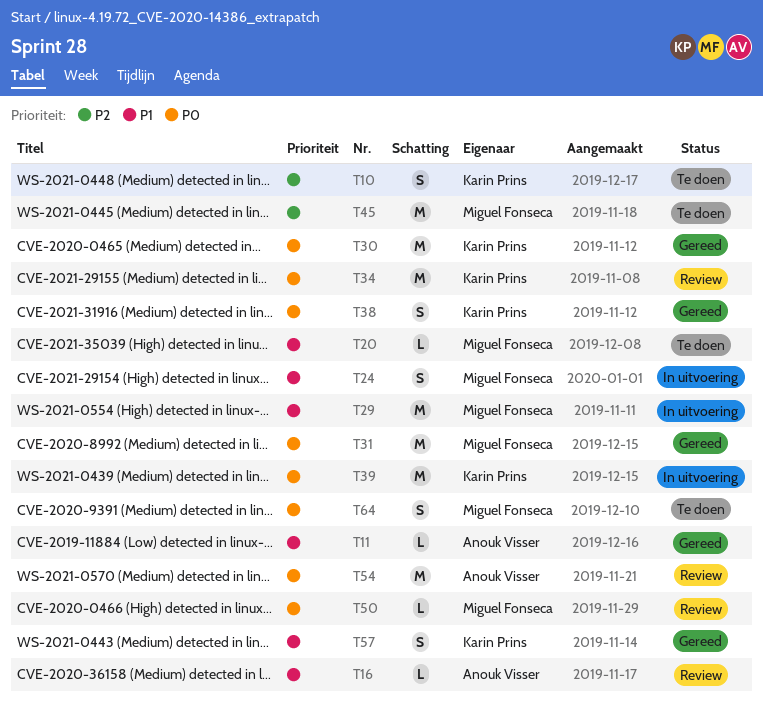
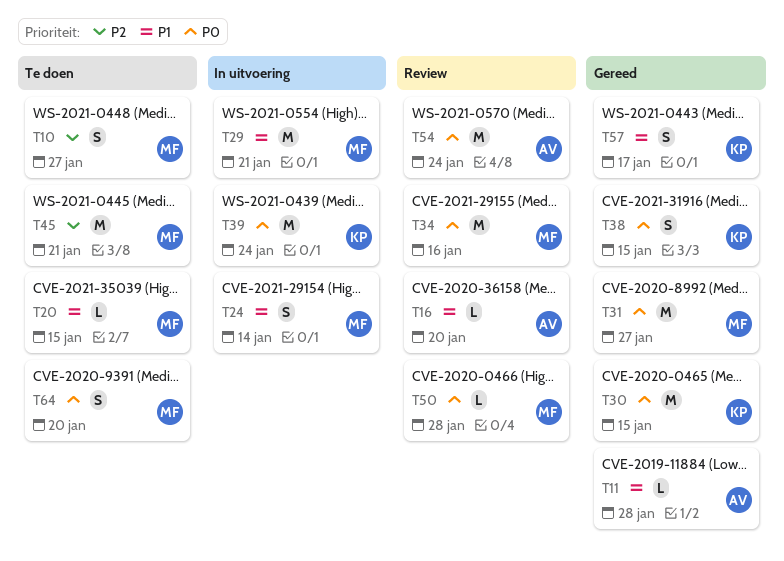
T10, owner: Karin Prins -> Miguel Fonseca
T34, owner: Karin Prins -> Miguel Fonseca

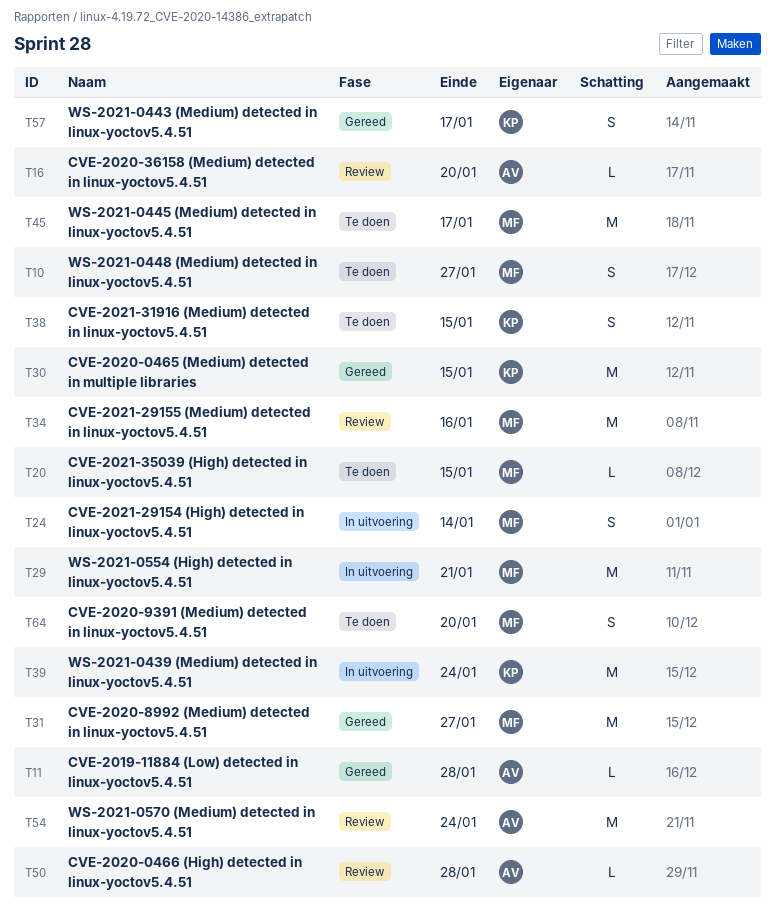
T38, status: Gereed -> Te doen
T45, due: Jan 21 -> Jan 17
T50, owner: MF -> AV

